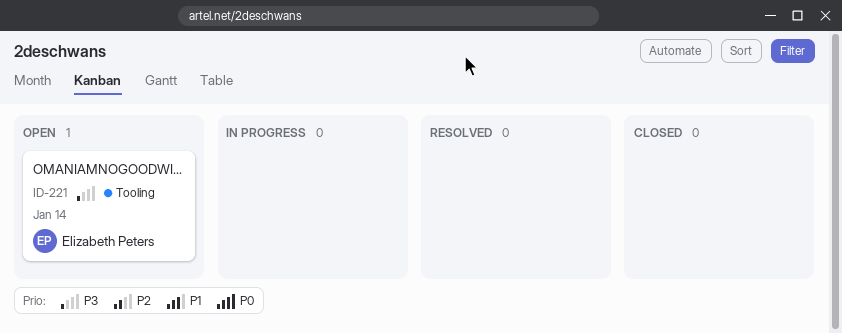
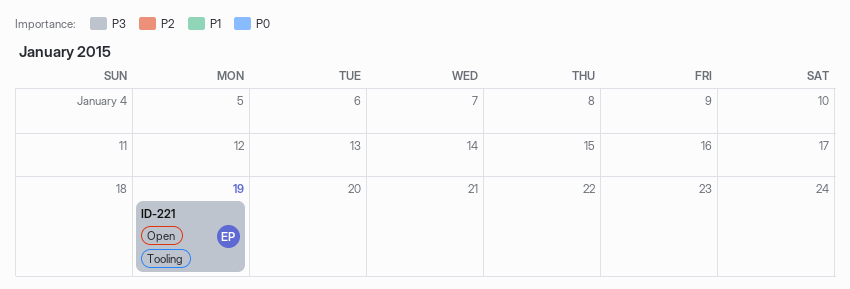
ID-221, due: Jan 14 -> Jan 19

